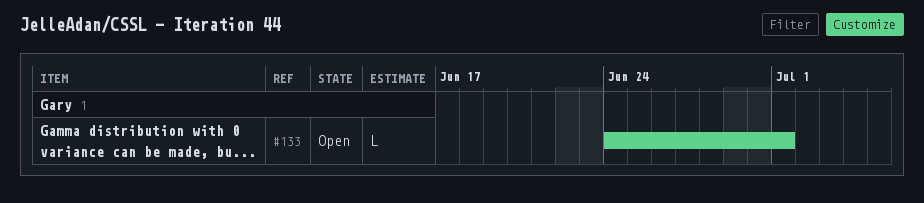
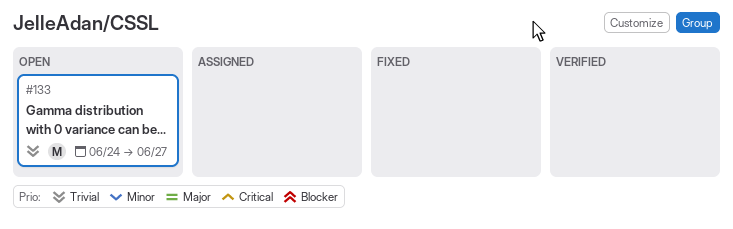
#133, estimate: L -> M
#133, due: Jul 1 -> Jun 27

